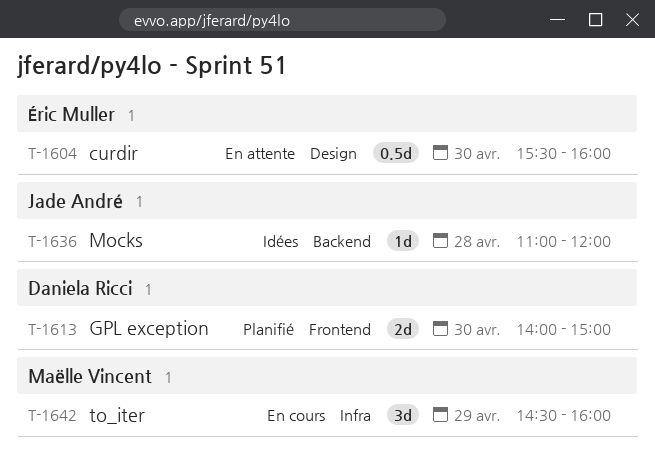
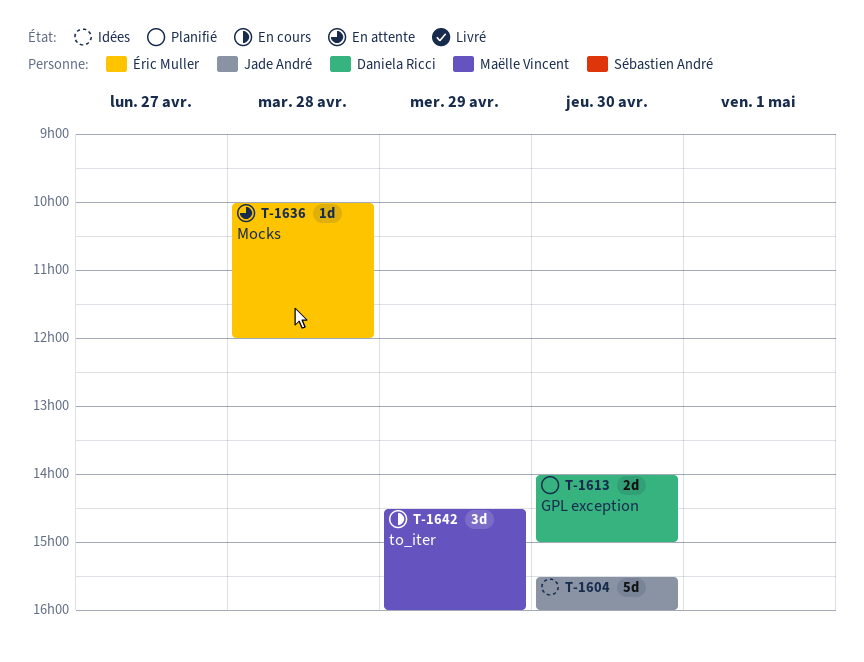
T-1604, status: En attente -> Idées
T-1604, owner: Éric Muller -> Jade André
T-1604, estimate: 0.5d -> 5d
T-1636, status: Idées -> En attente
T-1636, owner: Jade André -> Éric Muller
T-1636, begins: 11:00 -> 10:00

